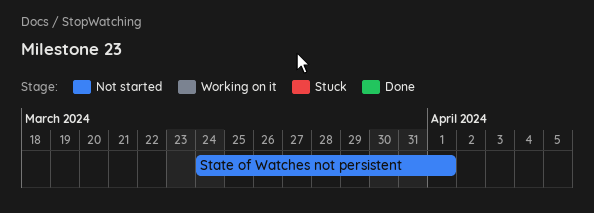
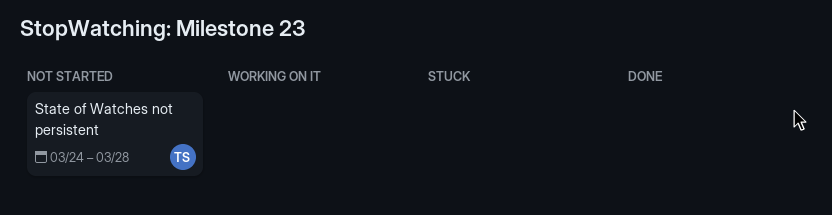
State of Watches not persistent, due: Apr 1 -> Mar 28

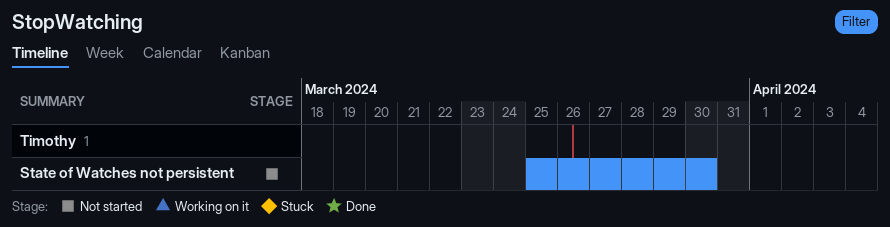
State of Watches not persistent, start: Mar 24 -> Mar 25
State of Watches not persistent, due: Mar 28 -> Mar 30

